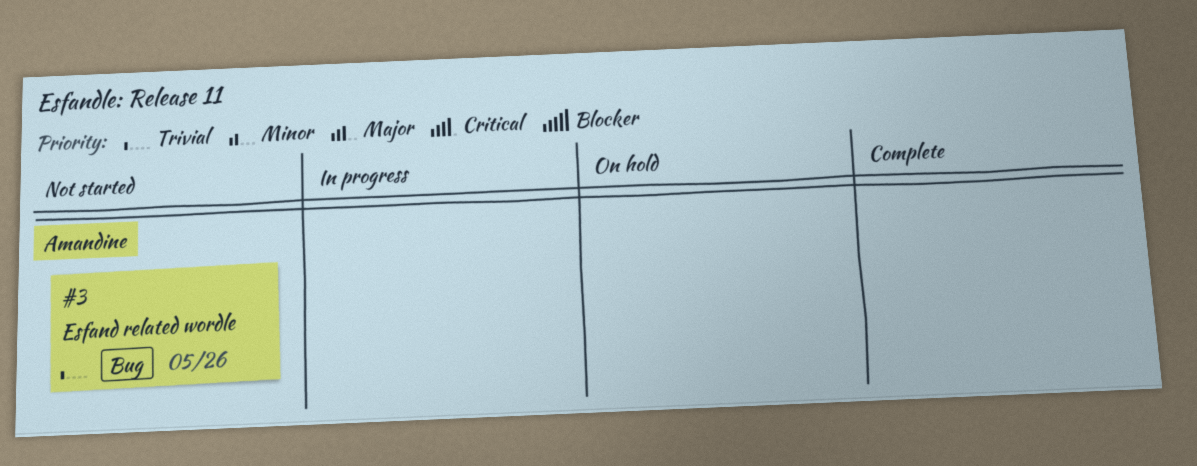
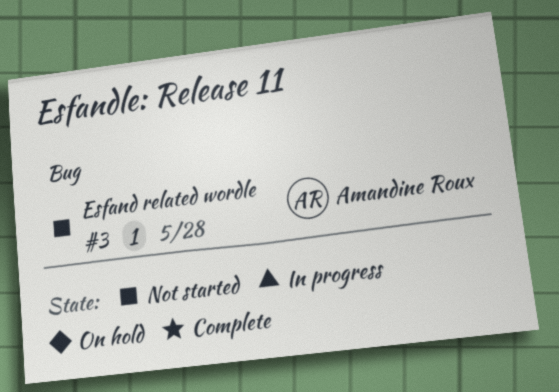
#3, due: May 26 -> May 28

